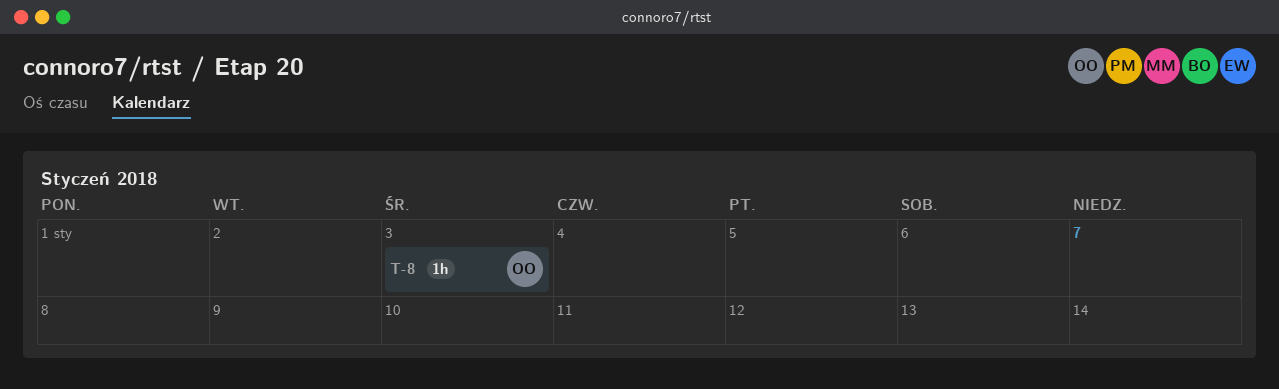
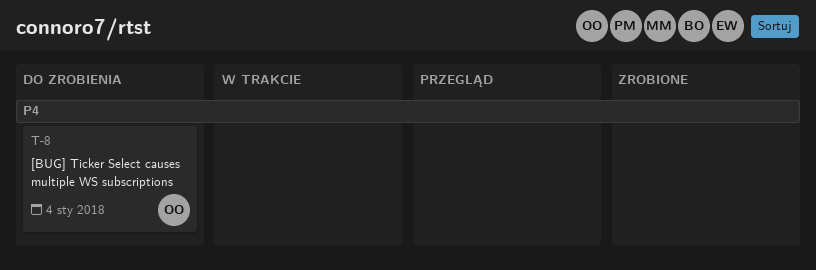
T-8, due: Jan 3 -> Jan 4

